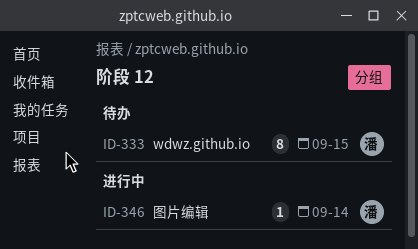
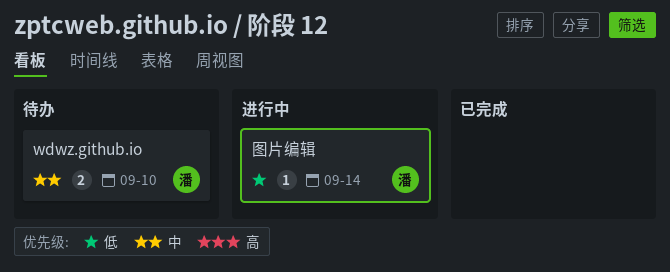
wdwz.github.io, estimate: 8 -> 2
wdwz.github.io, due: Sep 15 -> Sep 10

